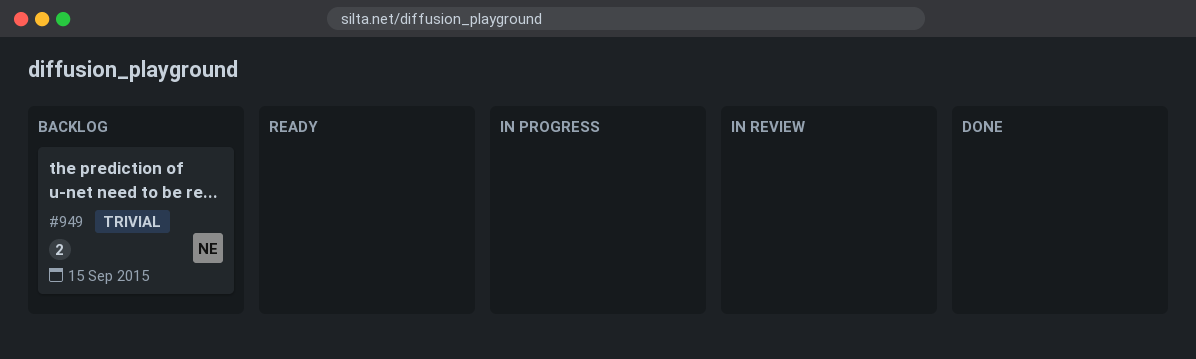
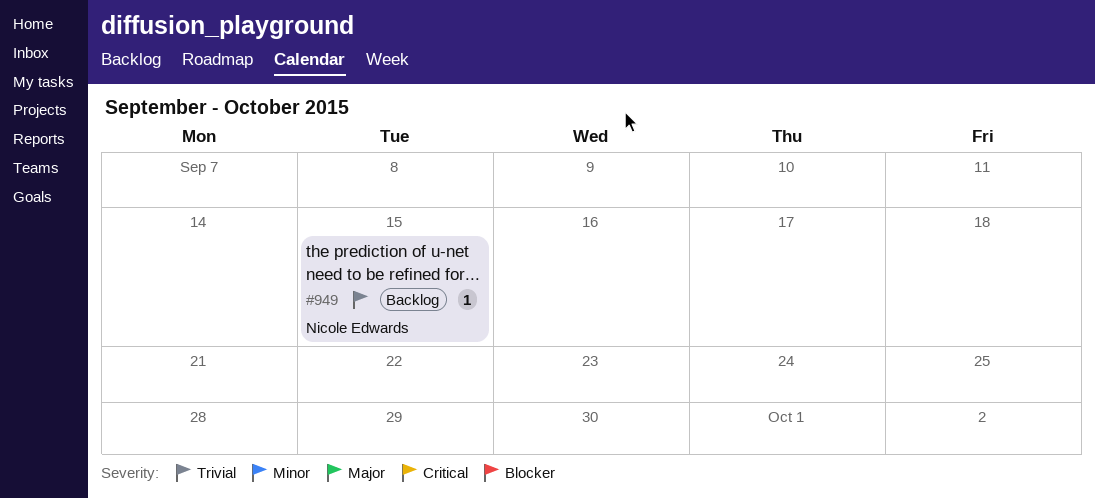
#949, estimate: 2 -> 1

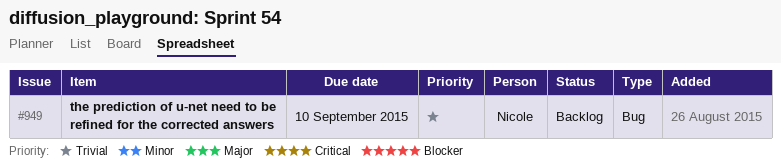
#949, due: Sep 15 -> Sep 10

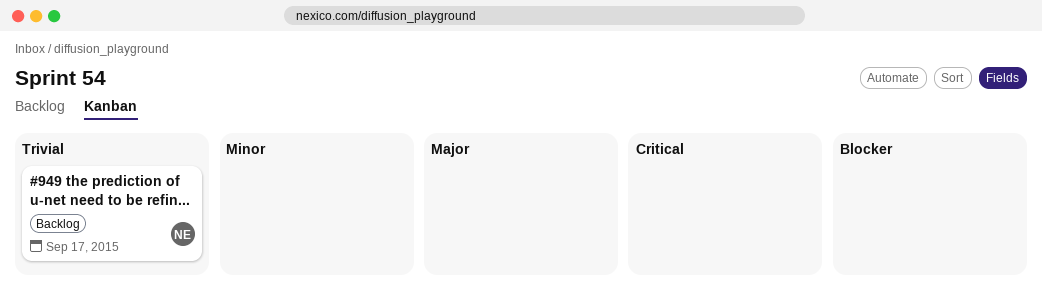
#949, due: Sep 10 -> Sep 17

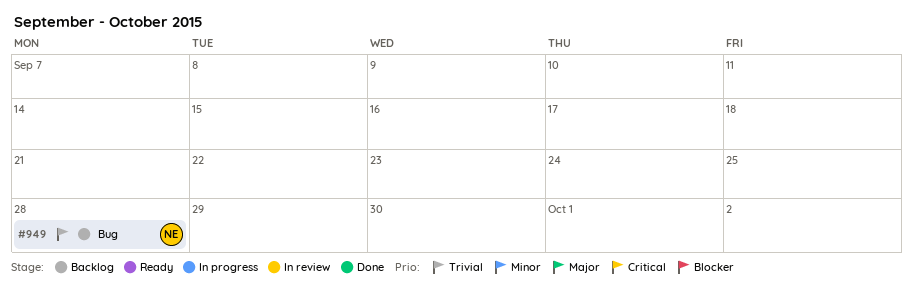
#949, due: Sep 17 -> Sep 28

